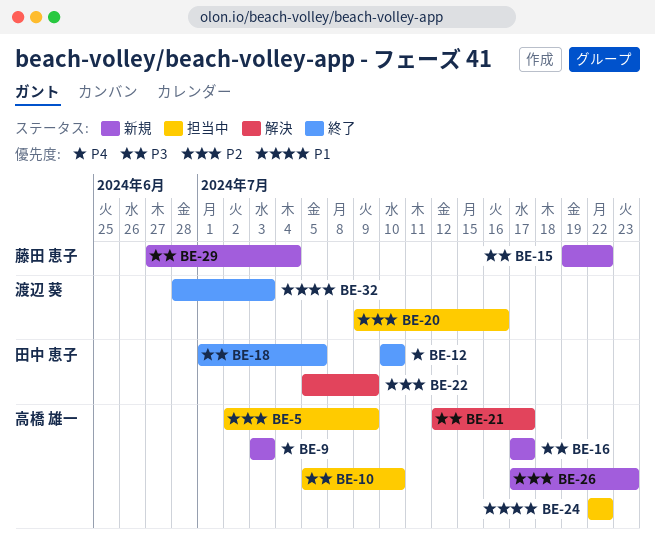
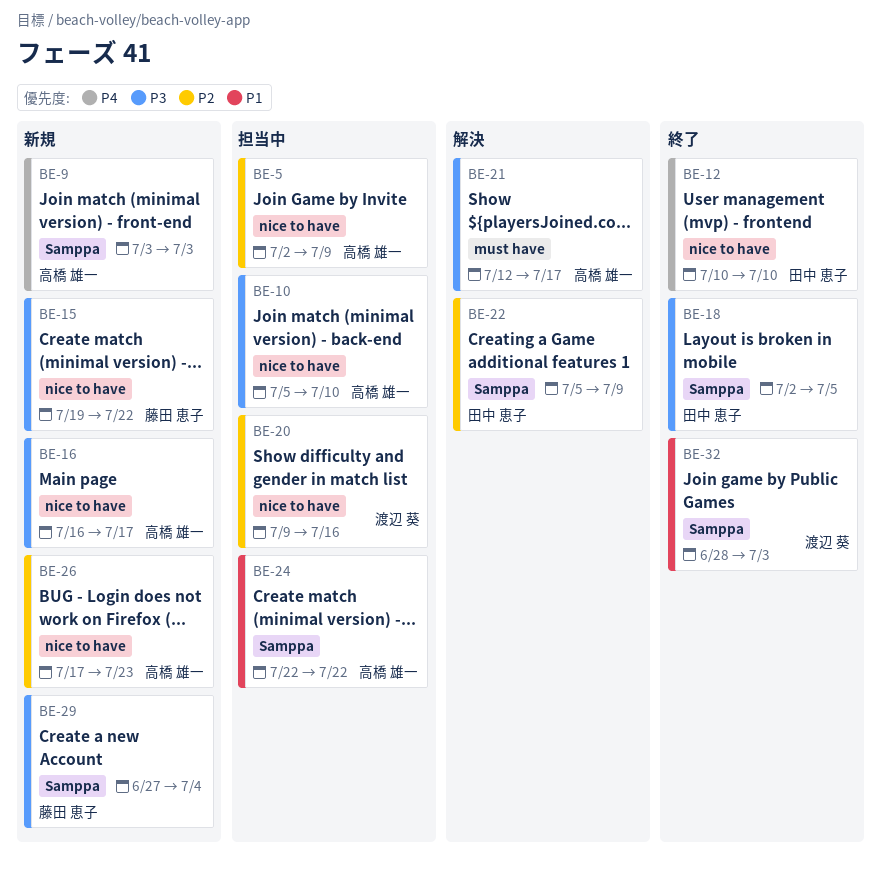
BE-16, start: Jul 17 -> Jul 16
BE-18, start: Jul 1 -> Jul 2

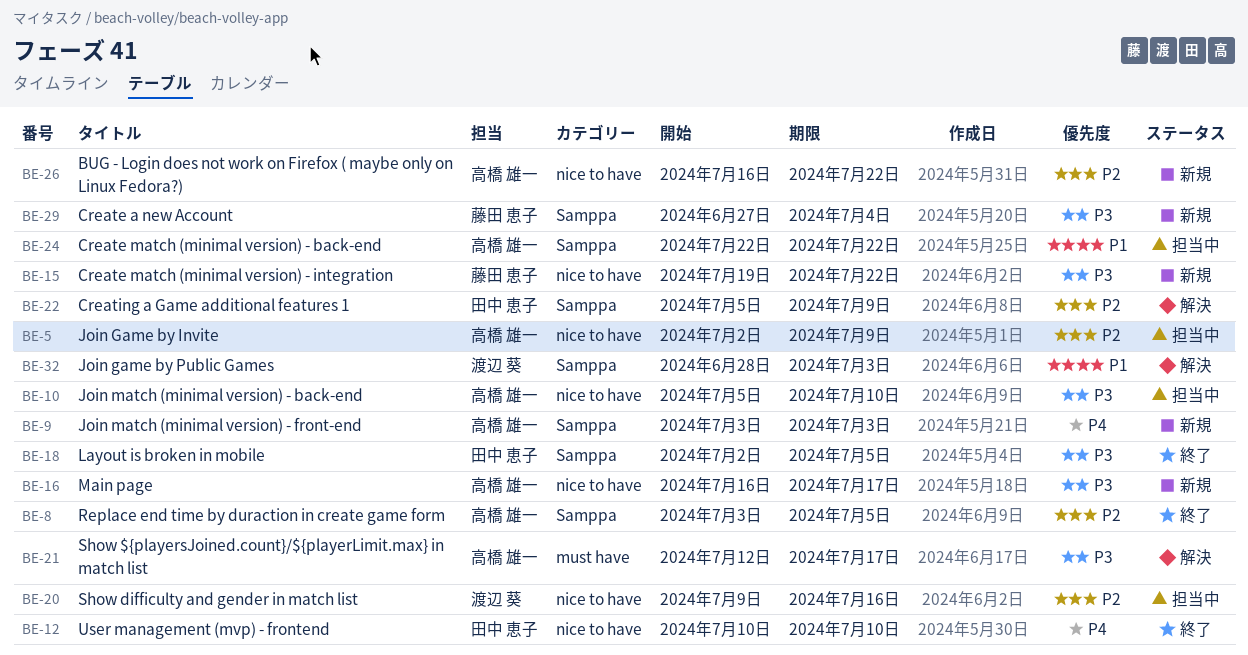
BE-8: none -> present
BE-26, start: Jul 17 -> Jul 16
BE-26, due: Jul 23 -> Jul 22
BE-32, status: 終了 -> 解決

